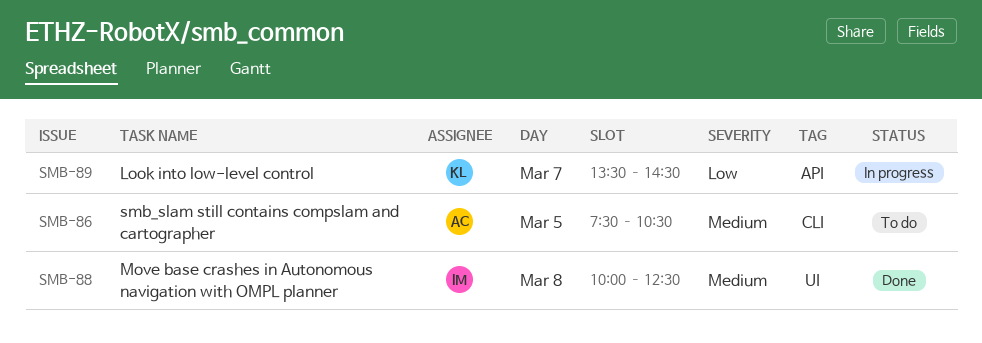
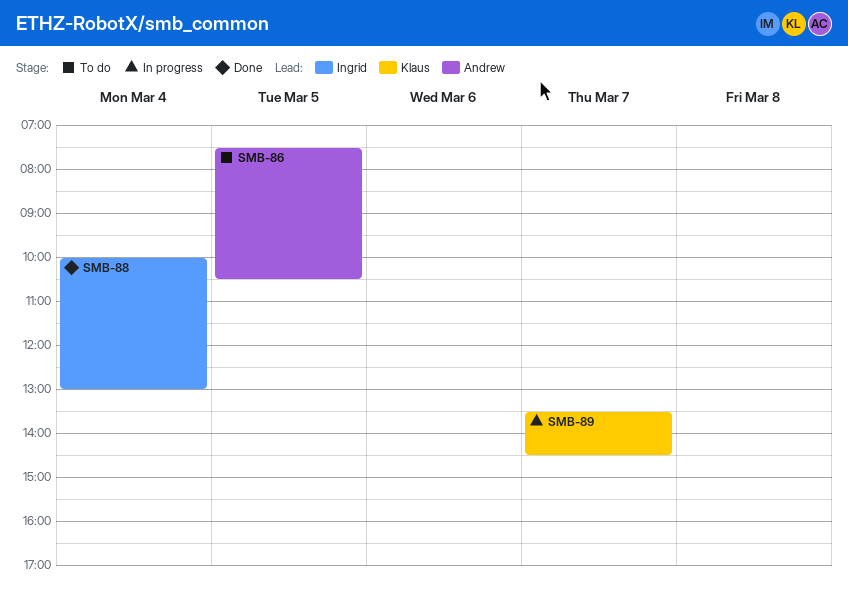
SMB-88, day: Mar 8 -> Mar 4
SMB-88, ends: 12:30 -> 13:00

